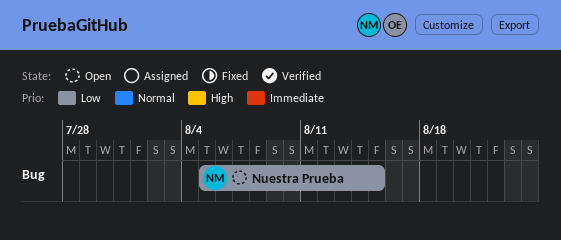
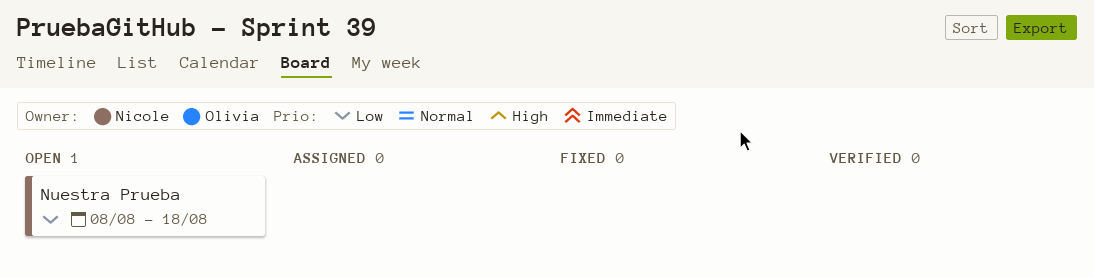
Nuestra Prueba, start: Aug 5 -> Aug 8
Nuestra Prueba, due: Aug 15 -> Aug 18

